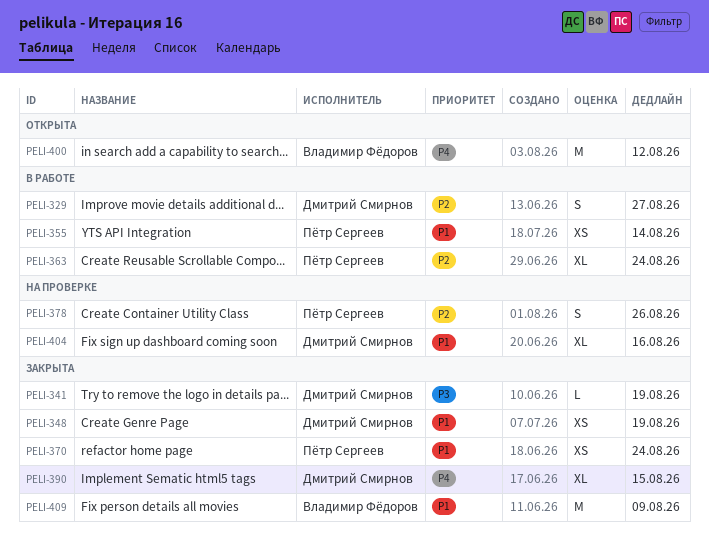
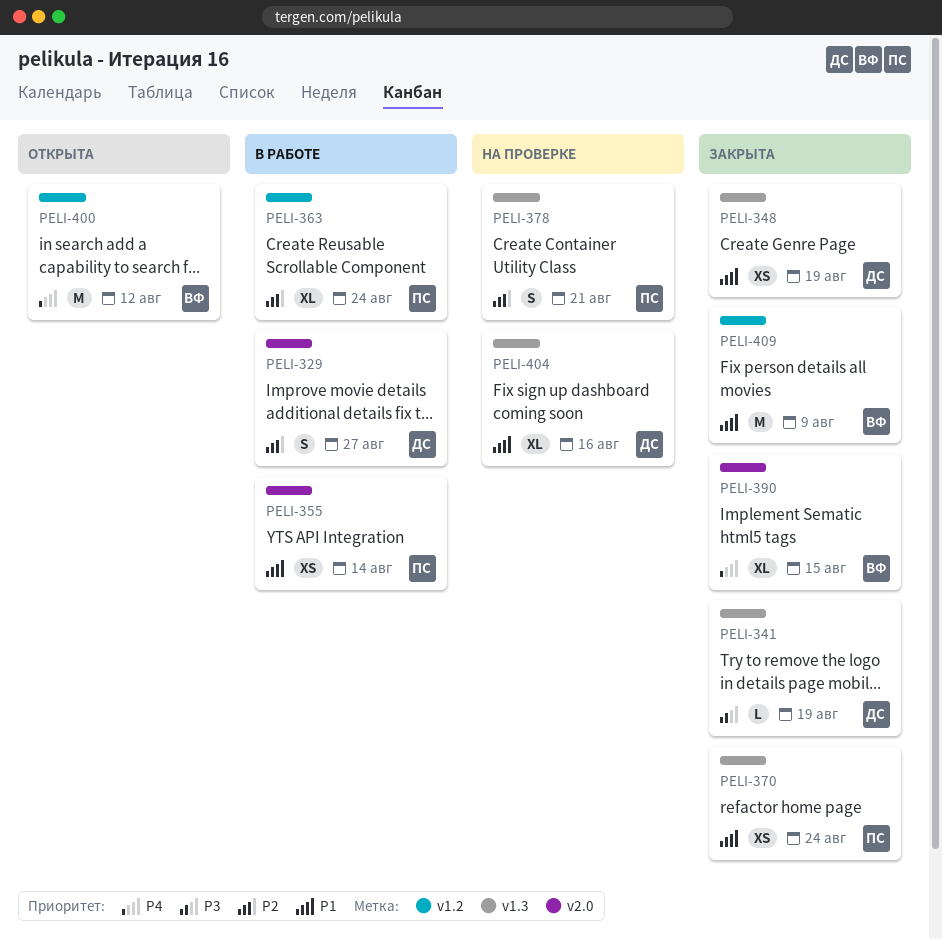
PELI-378, due: Aug 26 -> Aug 21
PELI-390, owner: Дмитрий Смирнов -> Владимир Фёдоров

